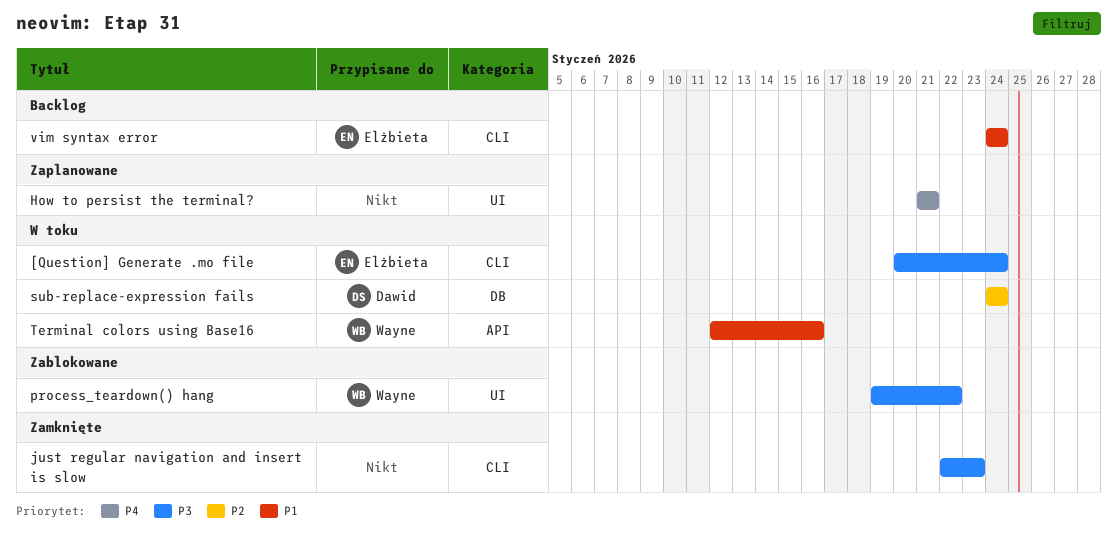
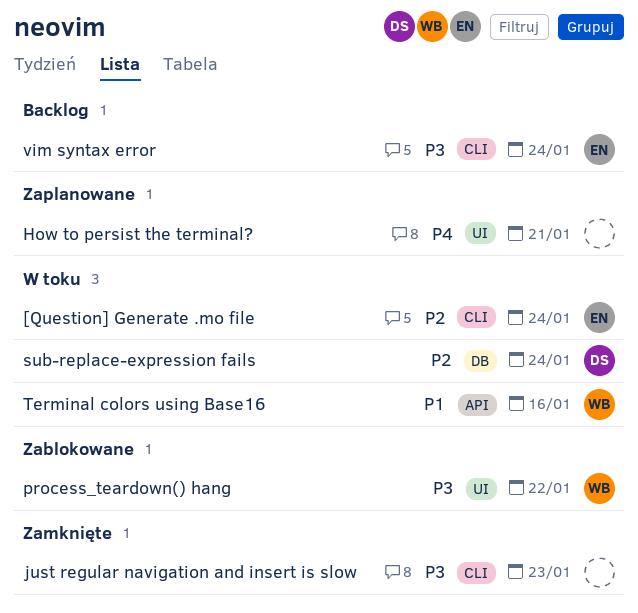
[Question] Generate .mo file, priority: P3 -> P2
vim syntax error, priority: P1 -> P3

